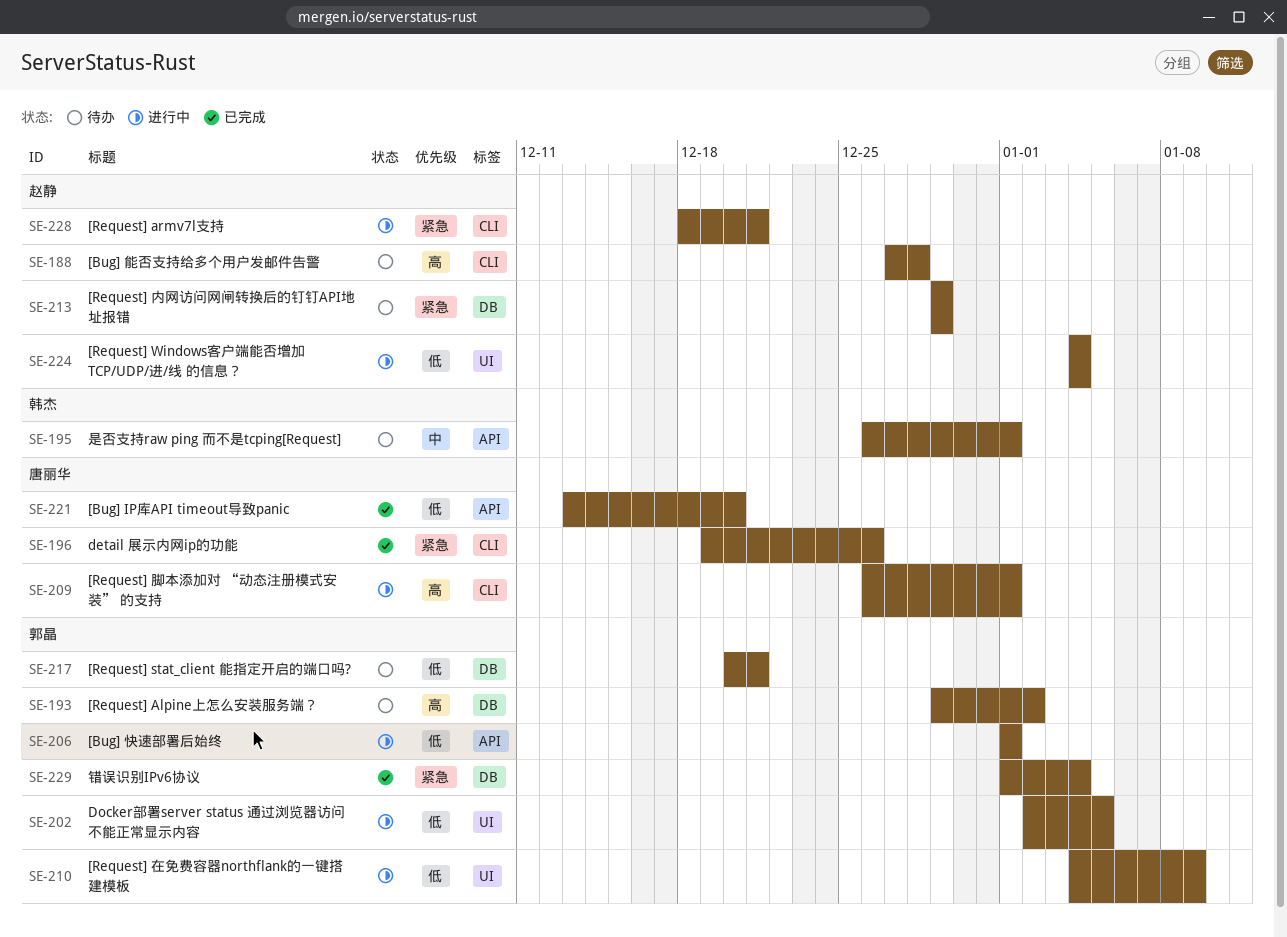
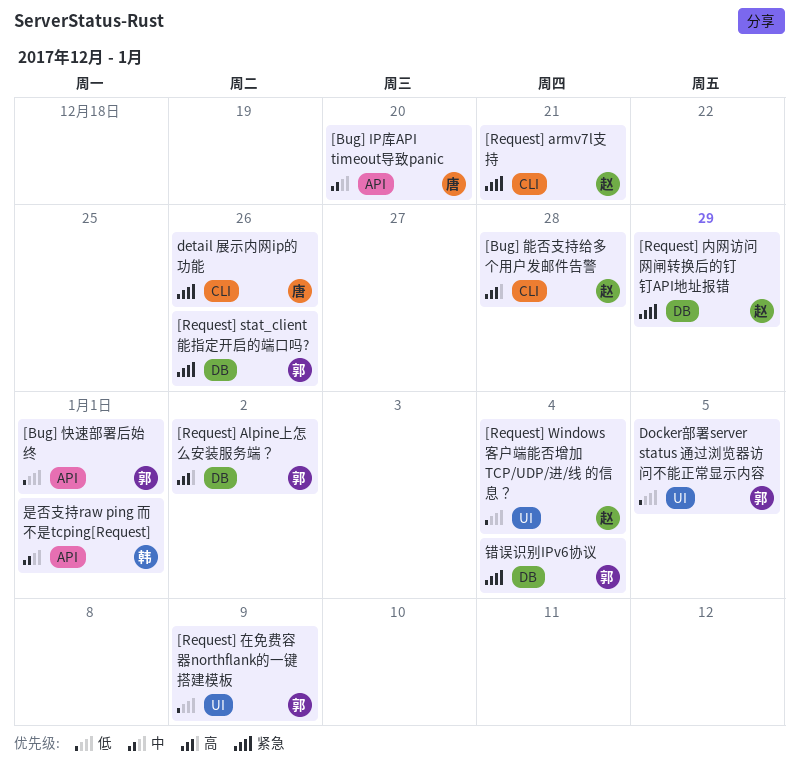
[Bug] IP库API timeout导致panic, priority: 低 -> 中
[Request] stat_client 能指定开启的端口吗?, priority: 低 -> 紧急
[Request] stat_client 能指定开启的端口吗?, due: Dec 21 -> Dec 26
[Request] 脚本添加对 “动态注册模式安装” 的支持: present -> none

